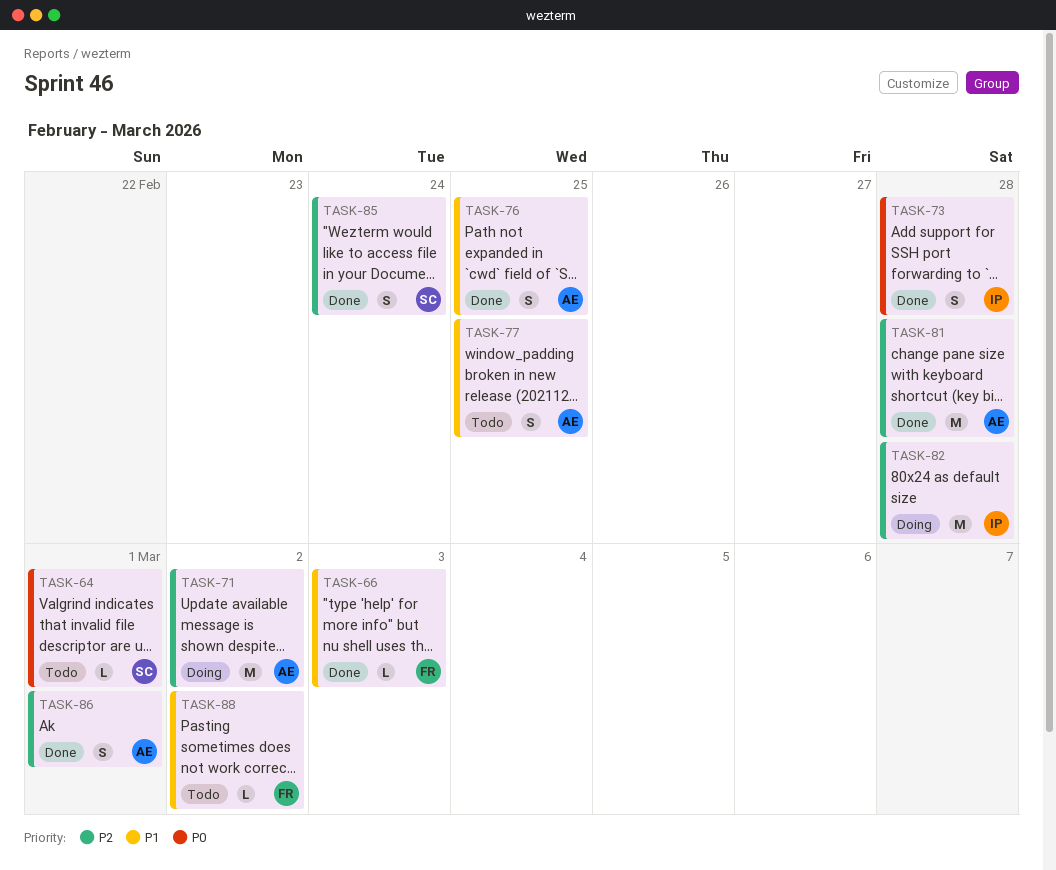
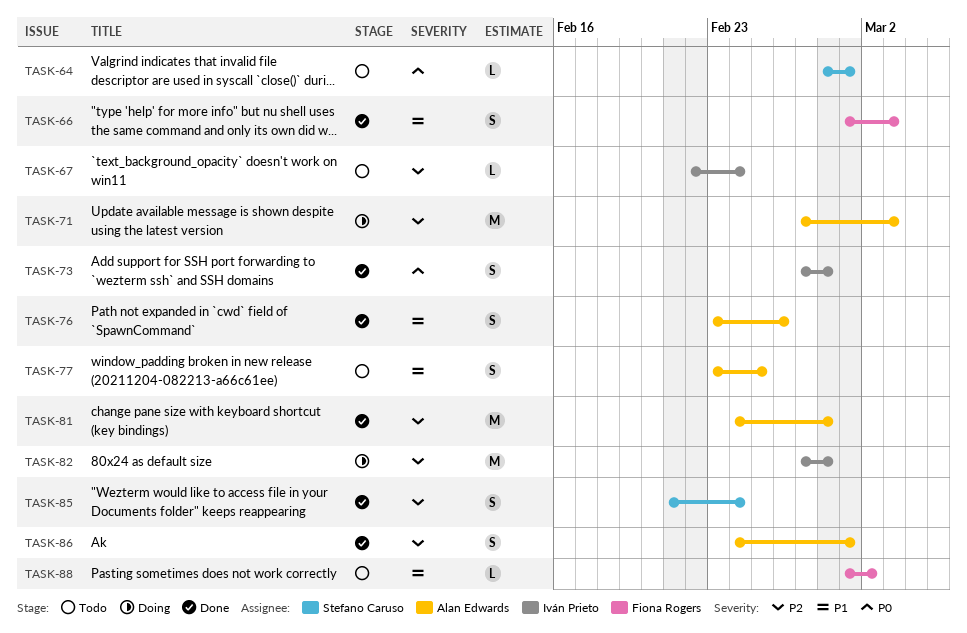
TASK-66, estimate: L -> S
TASK-67: none -> present
TASK-71, due: Mar 2 -> Mar 3
TASK-76, due: Feb 25 -> Feb 26

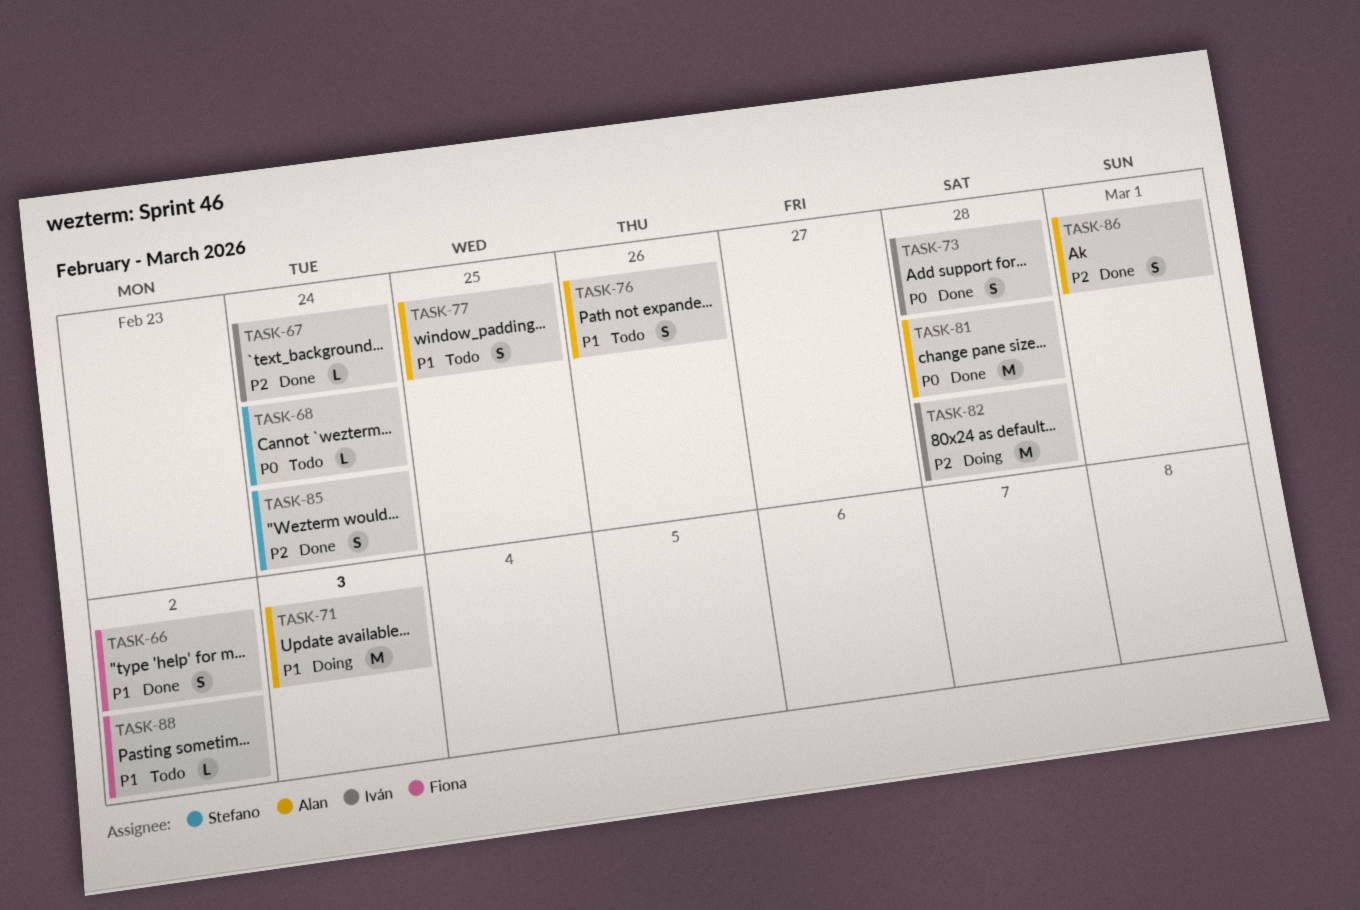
TASK-64: present -> none
TASK-66, due: Mar 3 -> Mar 2
TASK-67, status: Todo -> Done
TASK-68: none -> present
TASK-71, priority: P2 -> P1
TASK-76, status: Done -> Todo
TASK-81, priority: P2 -> P0

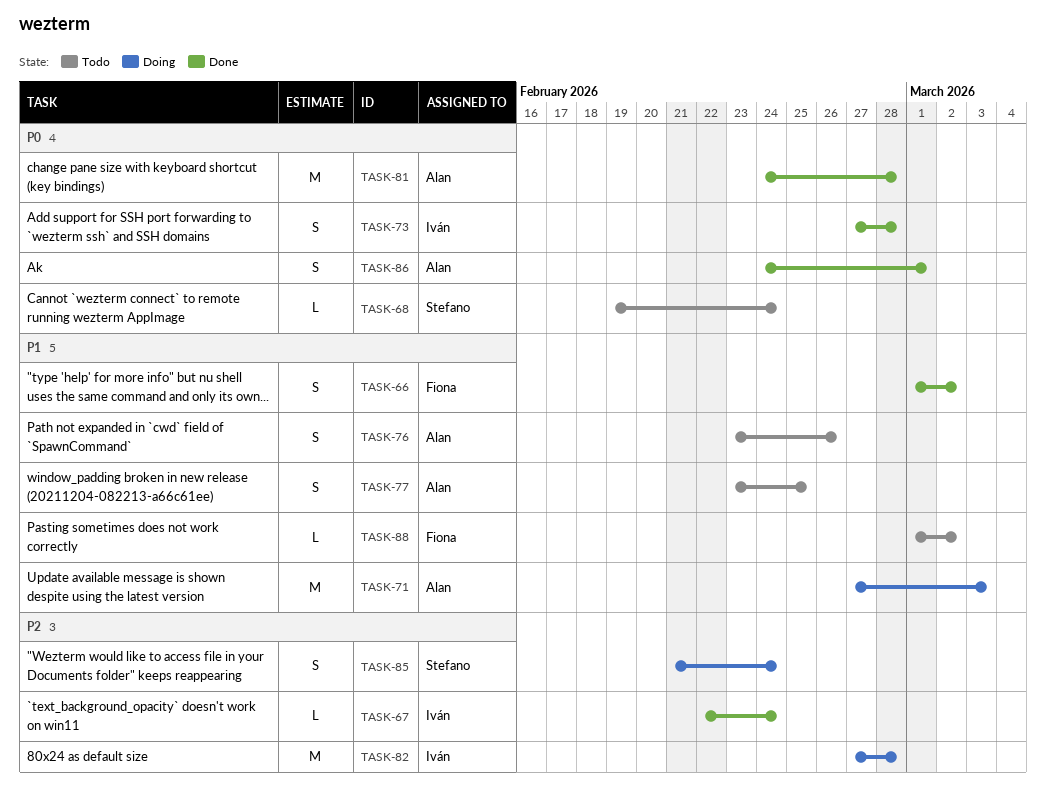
TASK-85, status: Done -> Doing
TASK-86, priority: P2 -> P0

